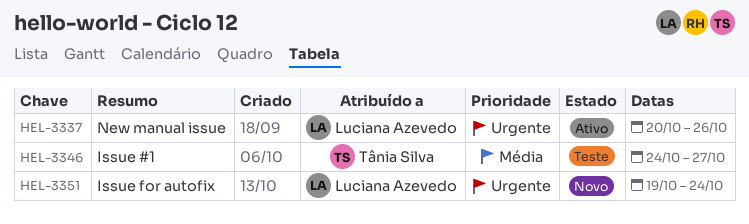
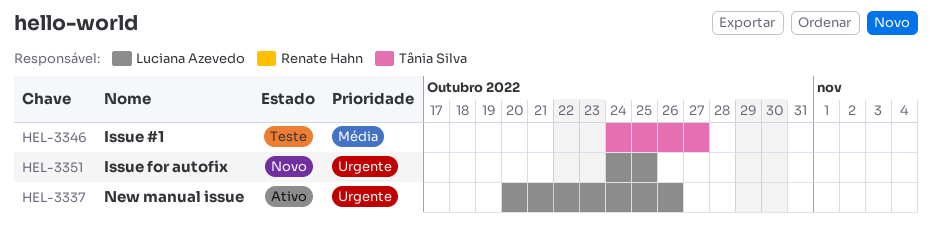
HEL-3351, start: Oct 19 -> Oct 24
HEL-3351, due: Oct 24 -> Oct 25

